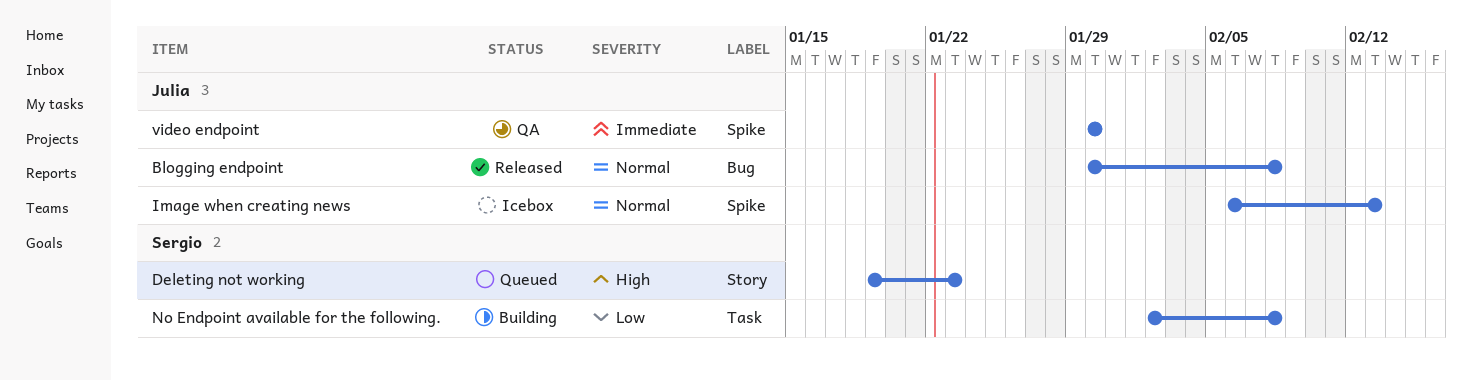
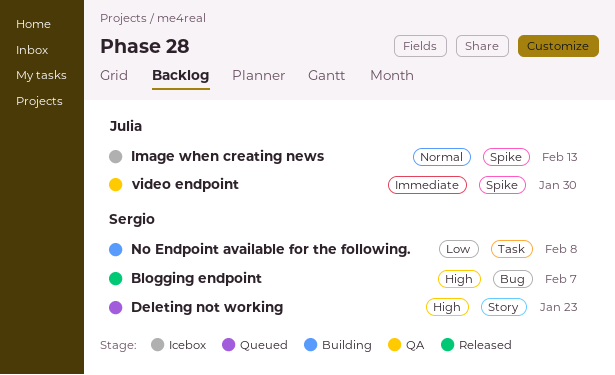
Blogging endpoint, owner: Julia -> Sergio
Blogging endpoint, priority: Normal -> High
Blogging endpoint, due: Feb 8 -> Feb 7

